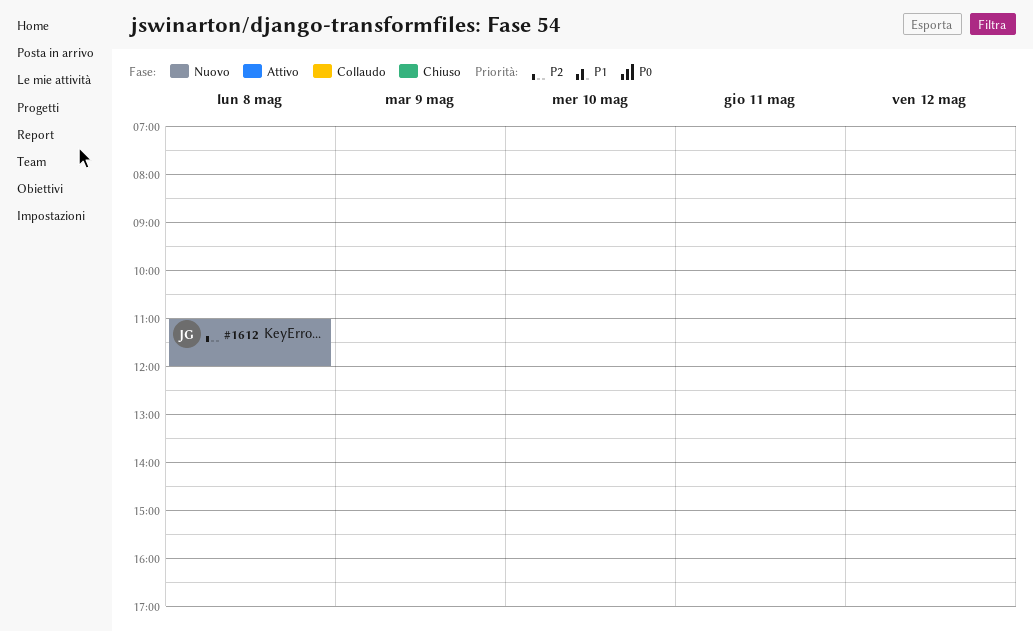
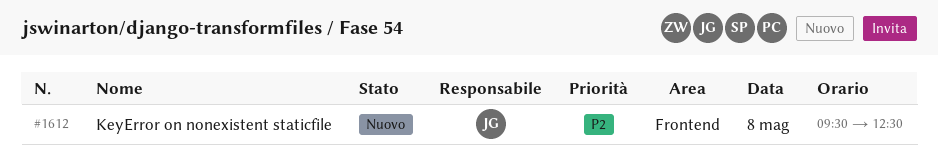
#1612, begins: 11:00 -> 09:30
#1612, ends: 12:00 -> 12:30

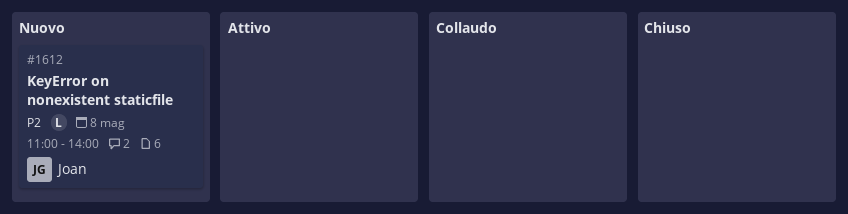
#1612, begins: 09:30 -> 11:00
#1612, ends: 12:30 -> 14:00

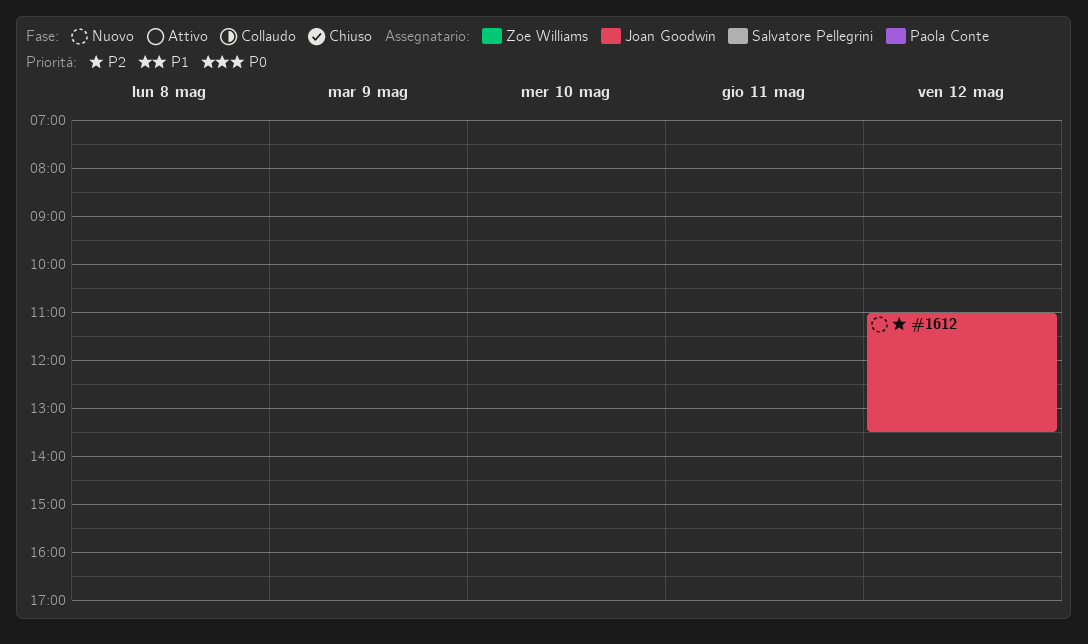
#1612, day: May 8 -> May 12
#1612, ends: 14:00 -> 13:30

